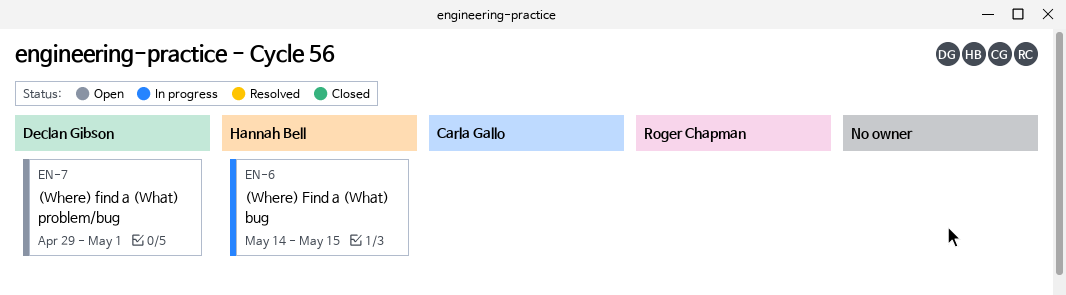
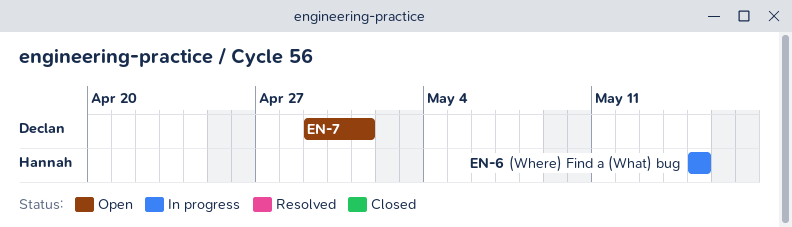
EN-6, start: May 14 -> May 15

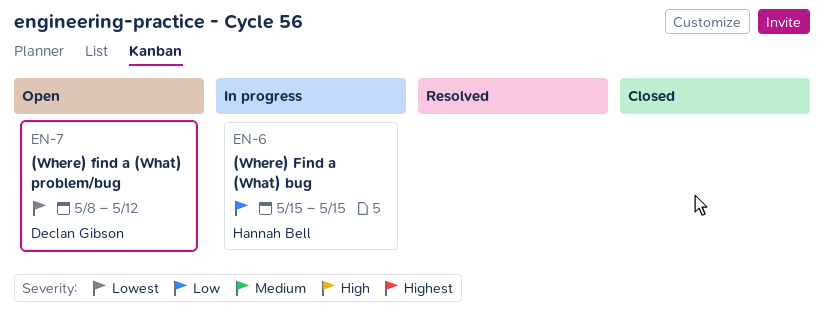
EN-7, start: Apr 29 -> May 8
EN-7, due: May 1 -> May 12

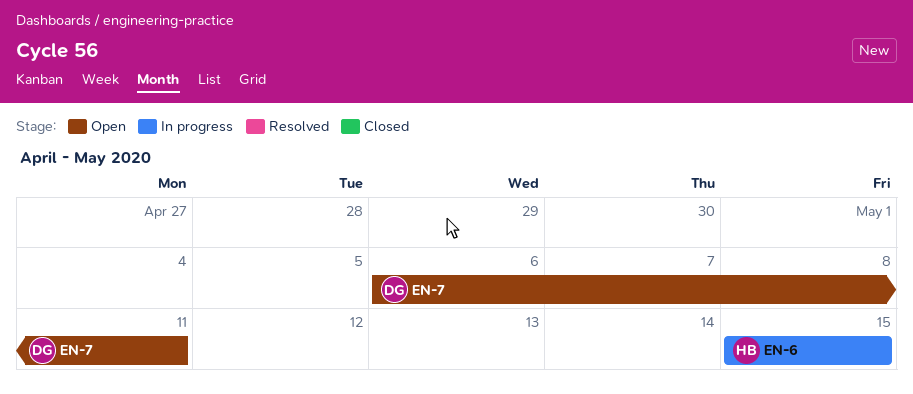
EN-7, start: May 8 -> May 6
EN-7, due: May 12 -> May 11

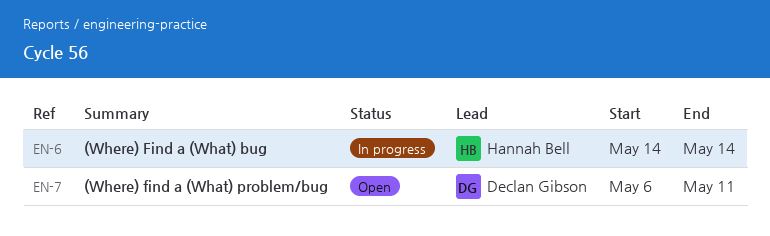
EN-6, start: May 15 -> May 14
EN-6, due: May 15 -> May 14

